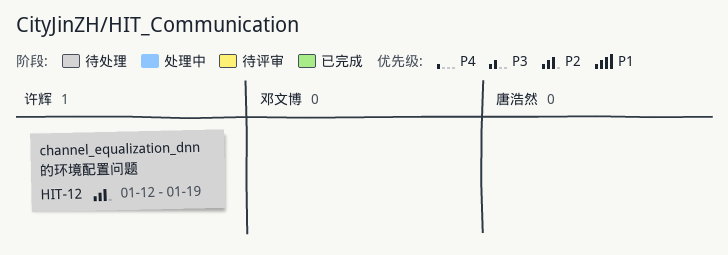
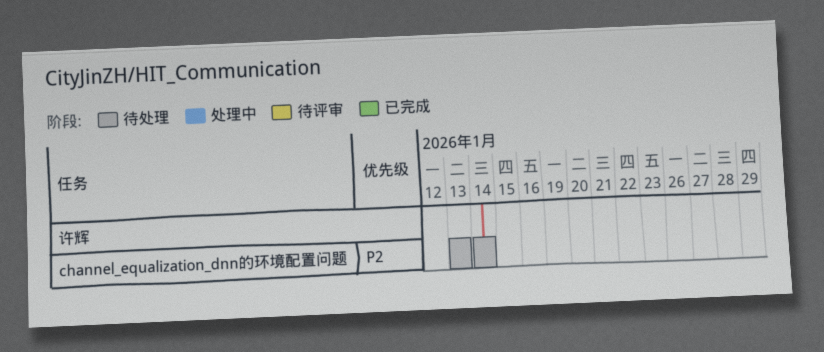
channel_equalization_dnn的环境配置问题, start: Jan 12 -> Jan 13
channel_equalization_dnn的环境配置问题, due: Jan 19 -> Jan 14

